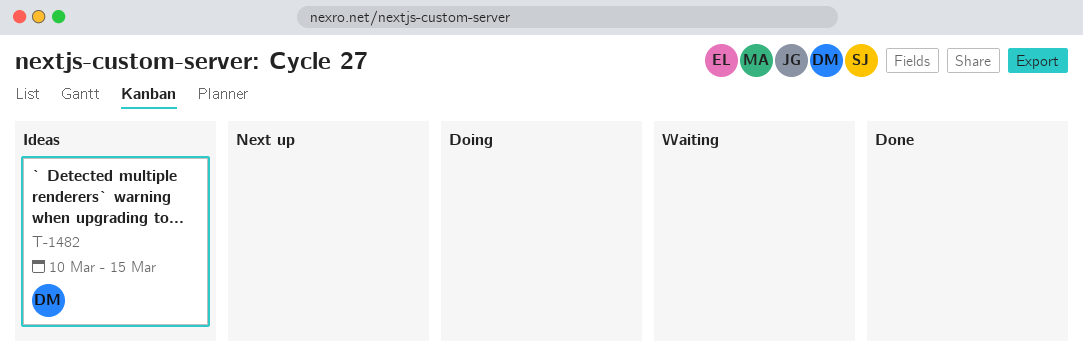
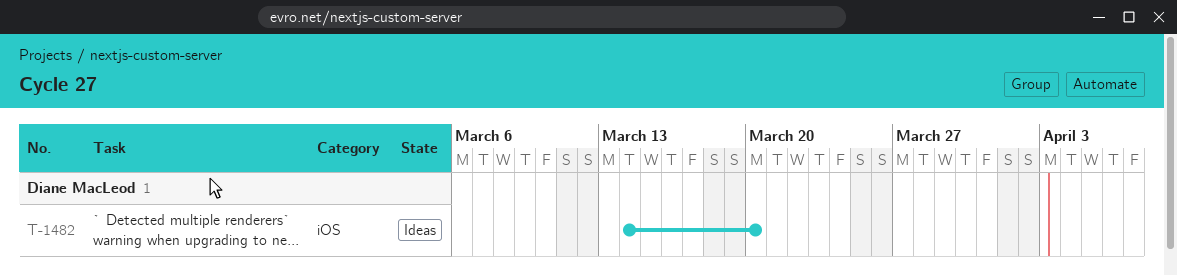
T-1482, start: Mar 10 -> Mar 14
T-1482, due: Mar 15 -> Mar 20

